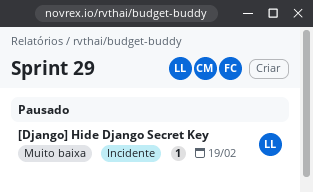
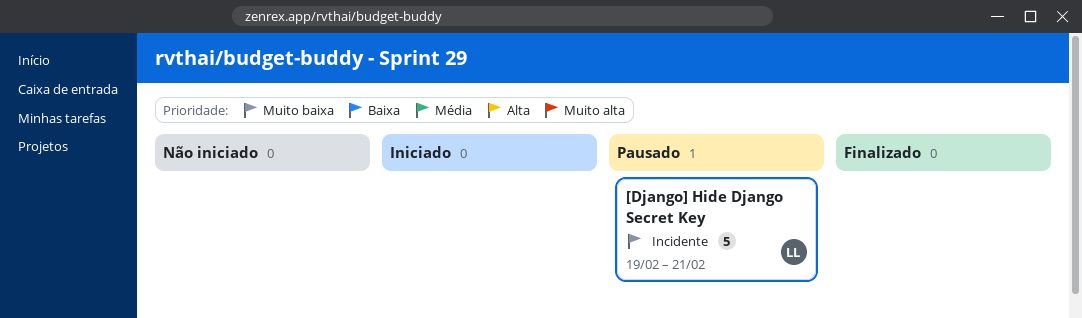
[Django] Hide Django Secret Key, estimate: 1 -> 5
[Django] Hide Django Secret Key, due: Feb 19 -> Feb 21

